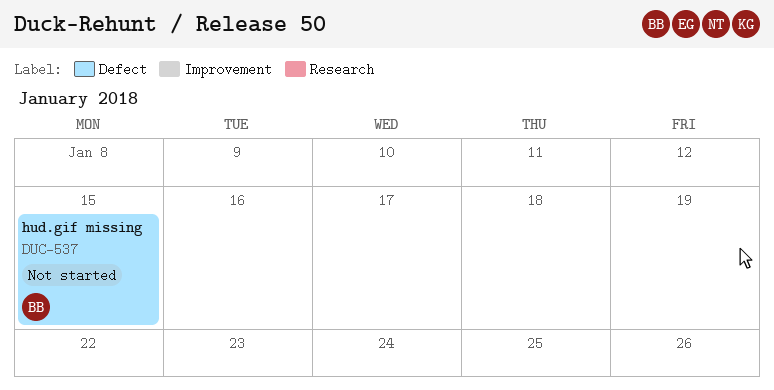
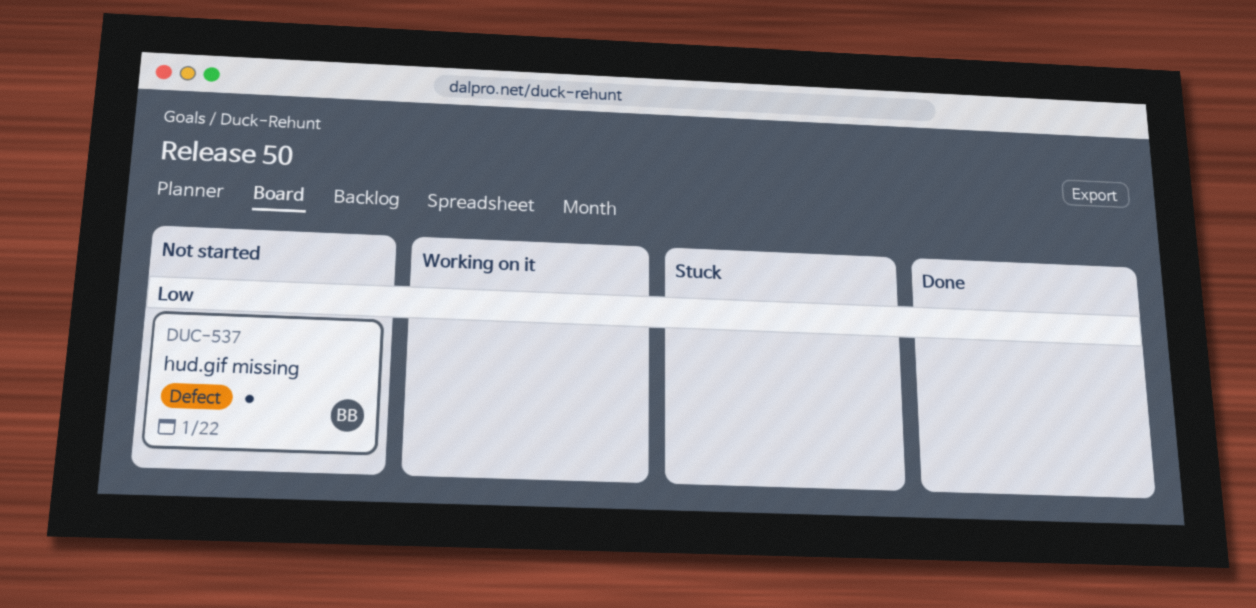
DUC-537, due: Jan 15 -> Jan 22

